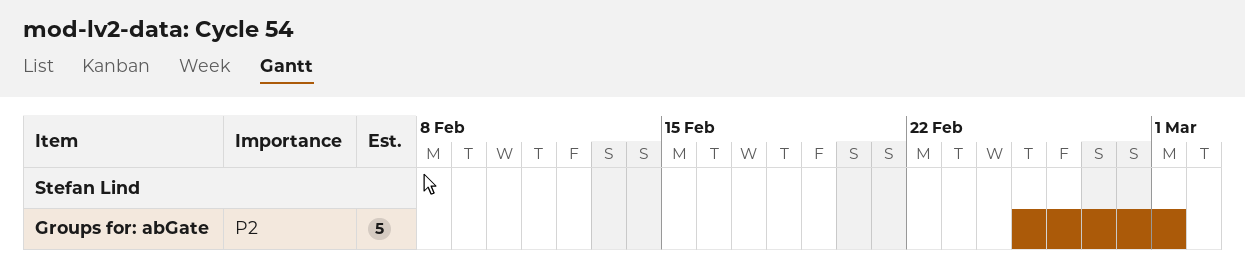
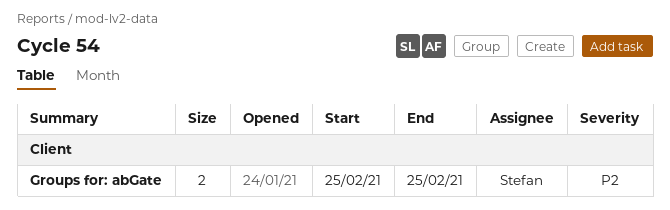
Groups for: abGate, estimate: 5 -> 2
Groups for: abGate, due: Mar 1 -> Feb 25

